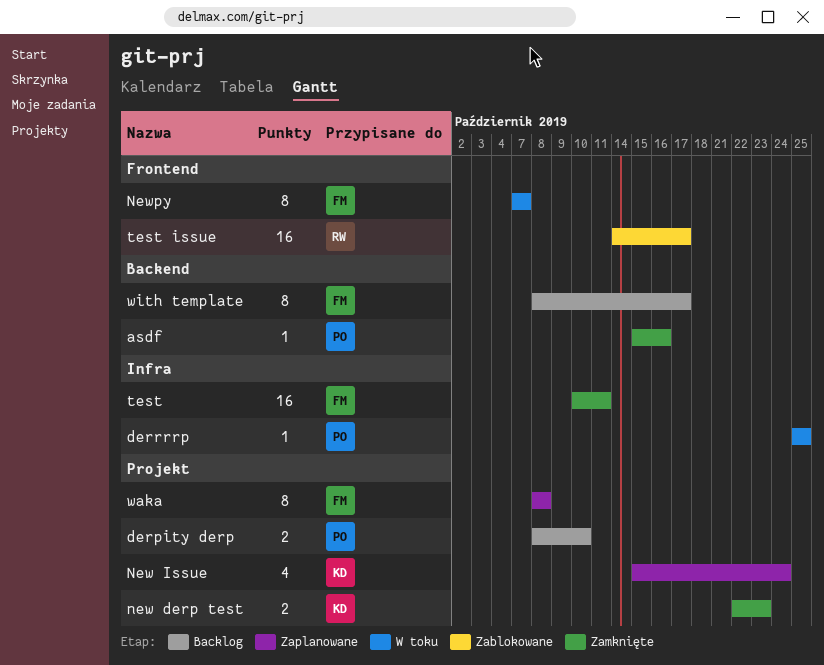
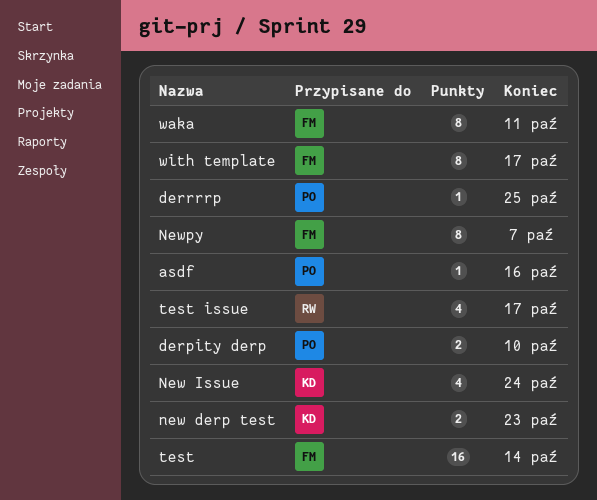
test, due: Oct 11 -> Oct 14
test issue, estimate: 16 -> 4
waka, due: Oct 8 -> Oct 11

